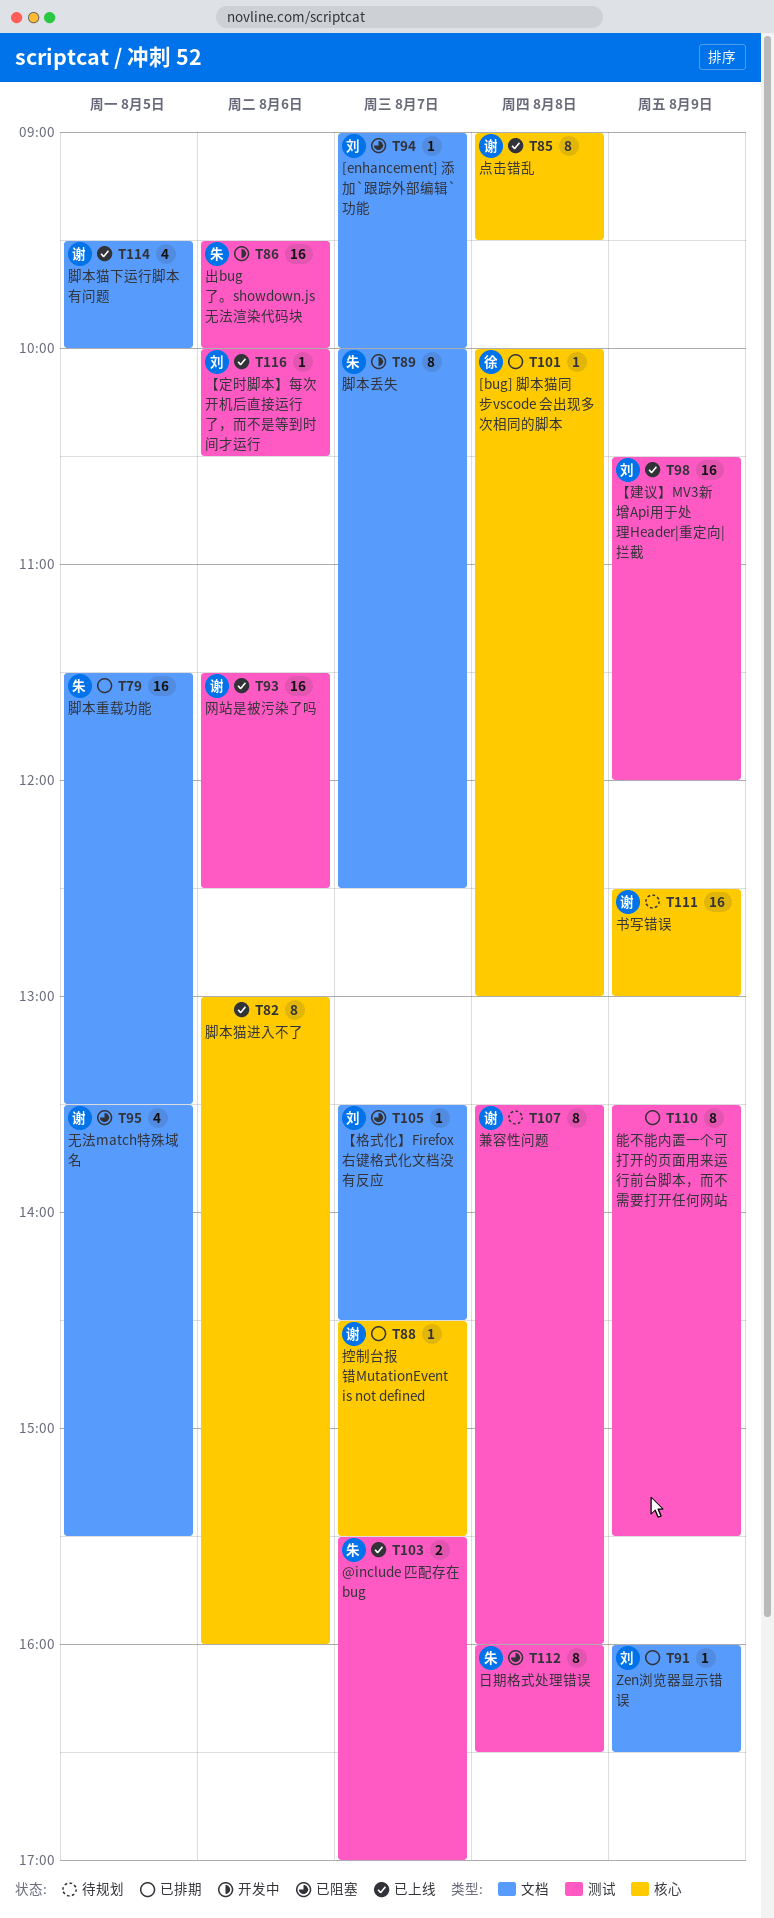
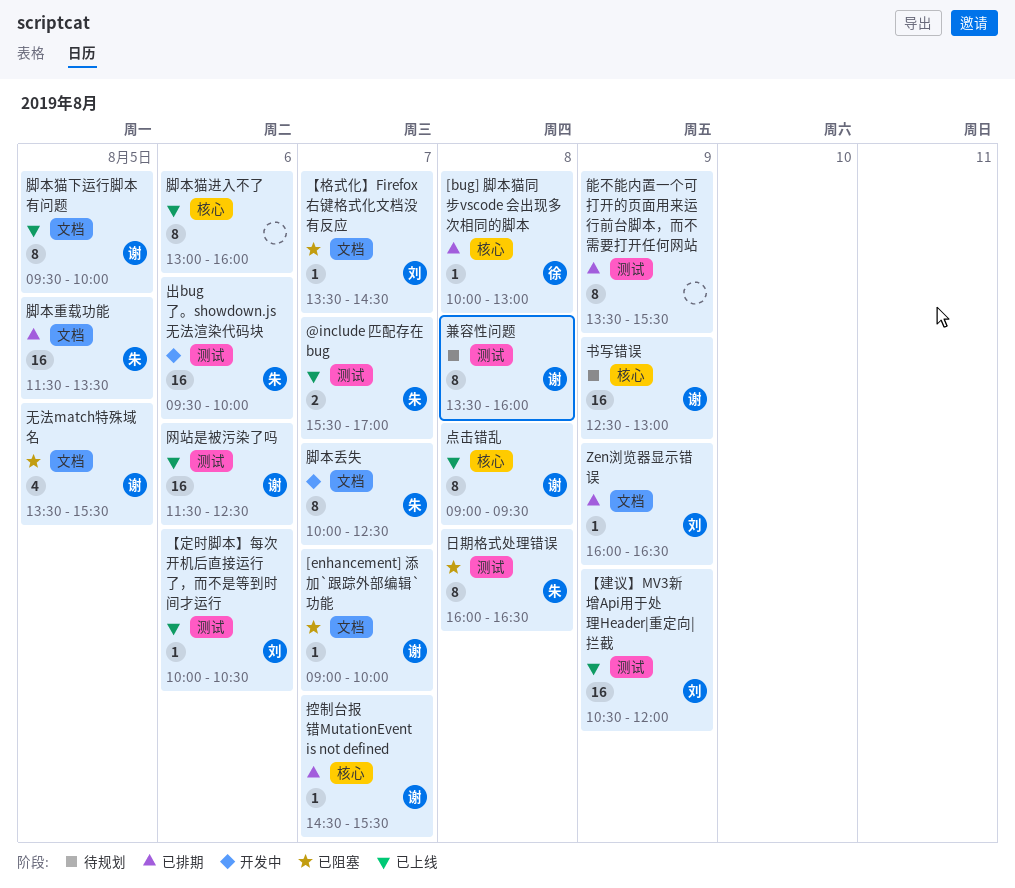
[enhancement] 添加`跟踪外部编辑`功能, owner: 刘 -> 谢
脚本猫下运行脚本有问题, estimate: 4 -> 8

